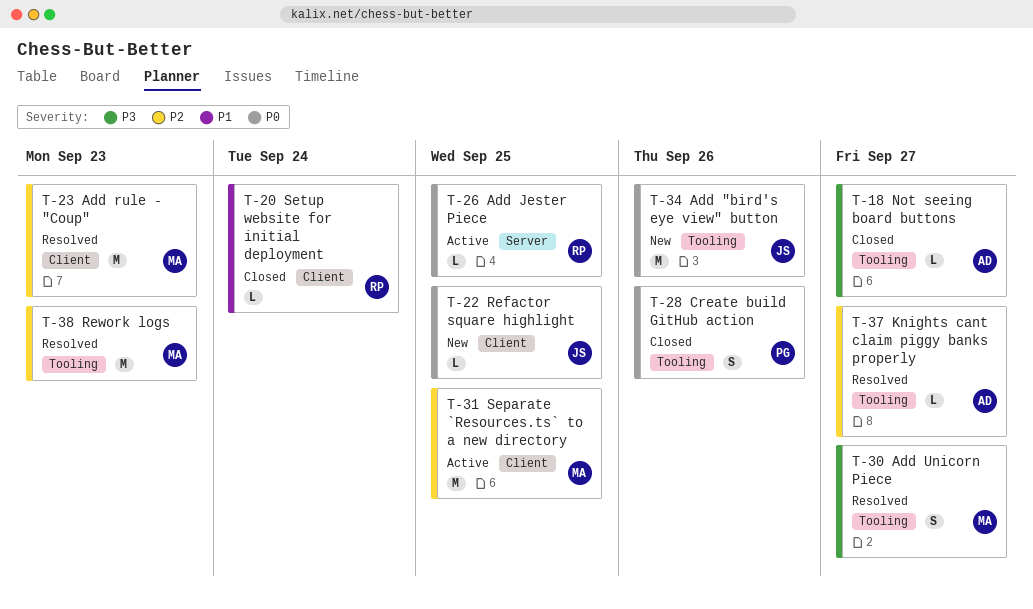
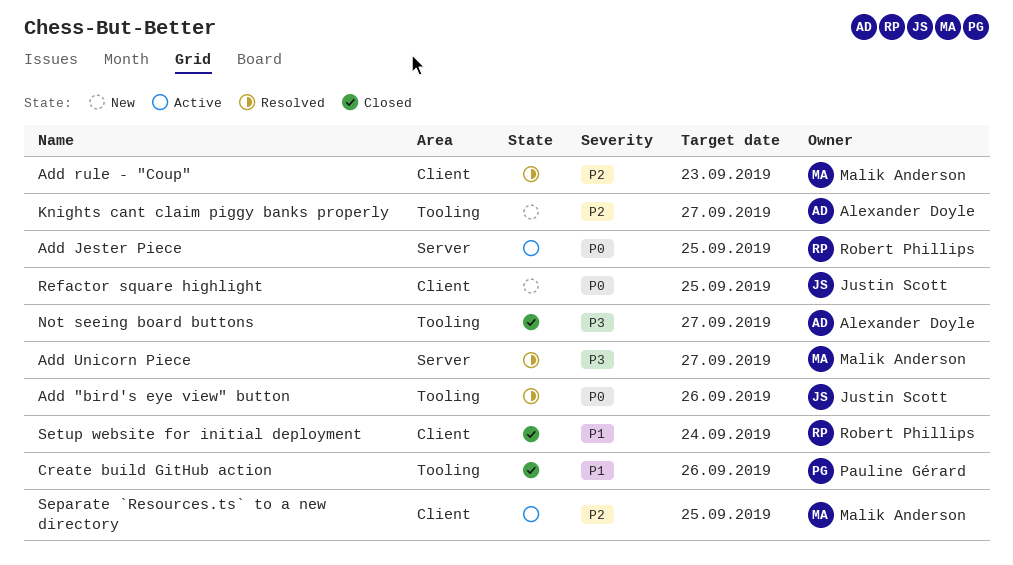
Add "bird's eye view" button, status: New -> Resolved
Add Unicorn Piece, label: Tooling -> Server
Create build GitHub action, priority: P0 -> P1
Knights cant claim piggy banks properly, status: Resolved -> New
Rework logs: present -> none

